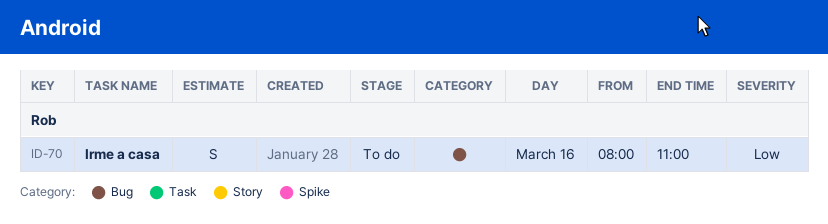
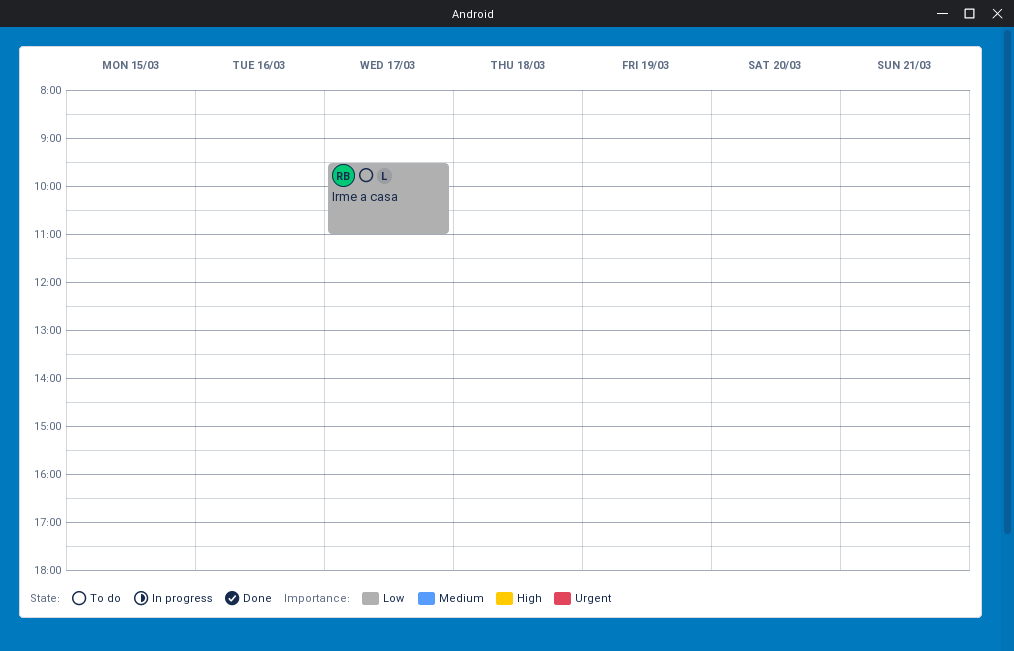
Irme a casa, estimate: S -> L
Irme a casa, day: Mar 16 -> Mar 17
Irme a casa, begins: 08:00 -> 09:30

